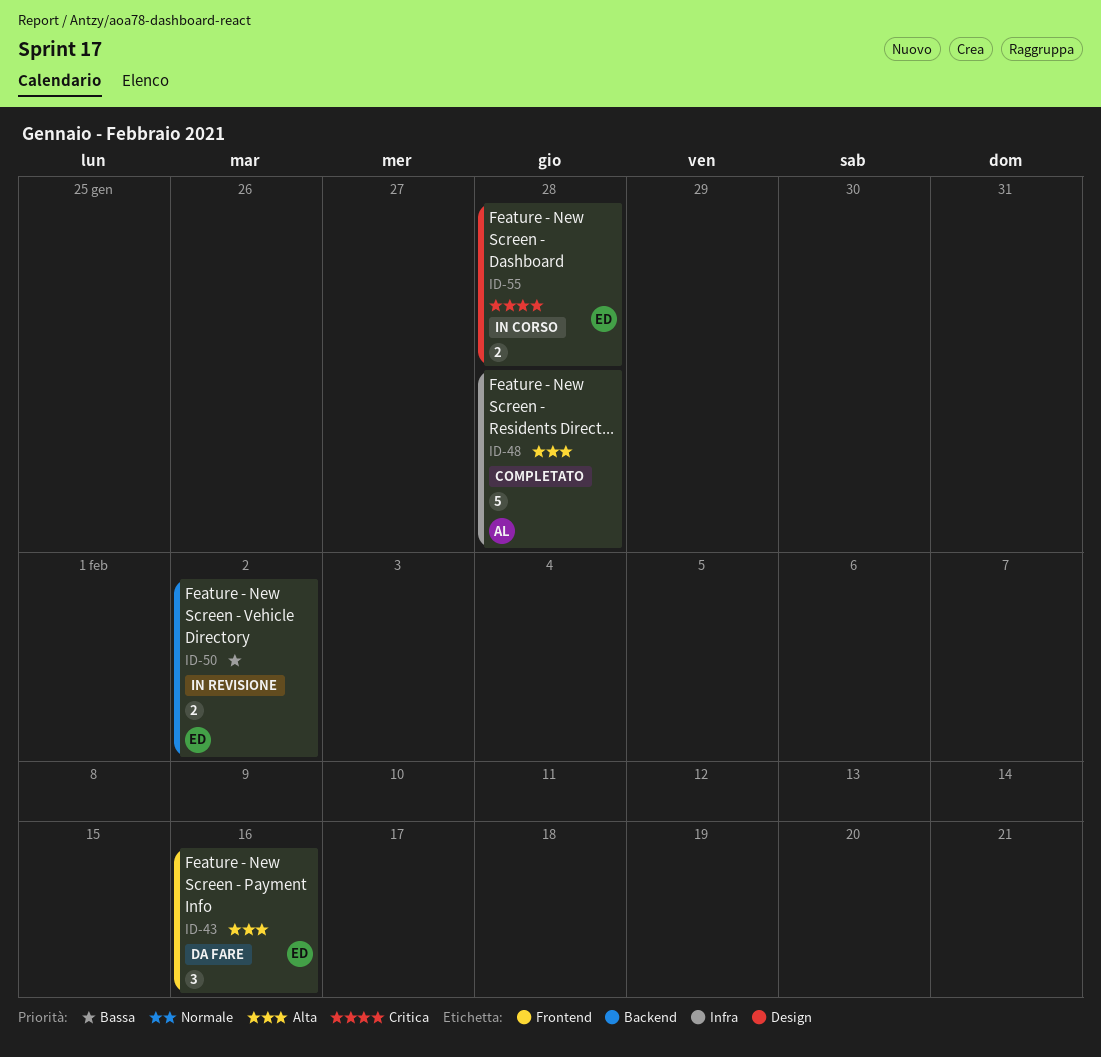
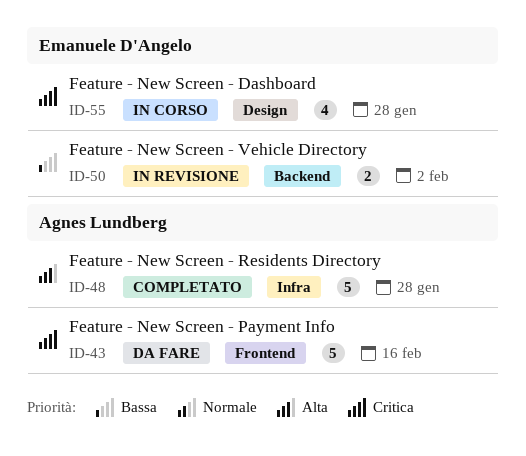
ID-43, owner: Emanuele D'Angelo -> Agnes Lundberg
ID-43, priority: Alta -> Critica
ID-43, estimate: 3 -> 5
ID-55, estimate: 2 -> 4

